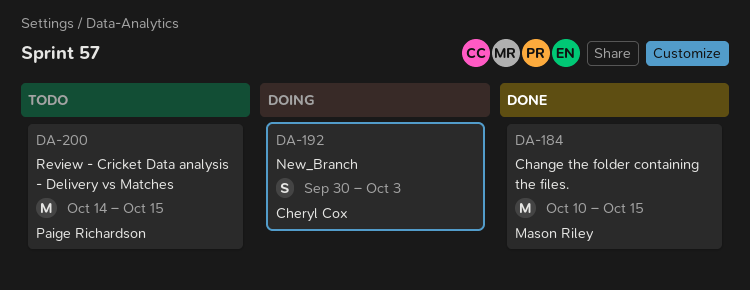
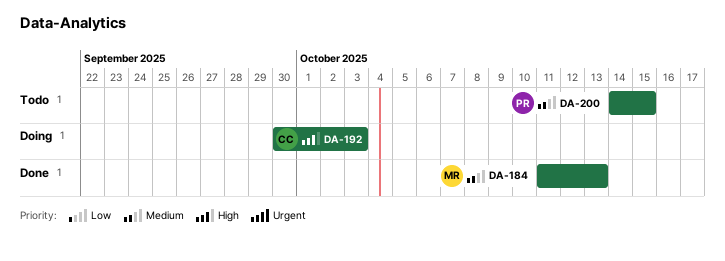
DA-184, start: Oct 10 -> Oct 11
DA-184, due: Oct 15 -> Oct 13

